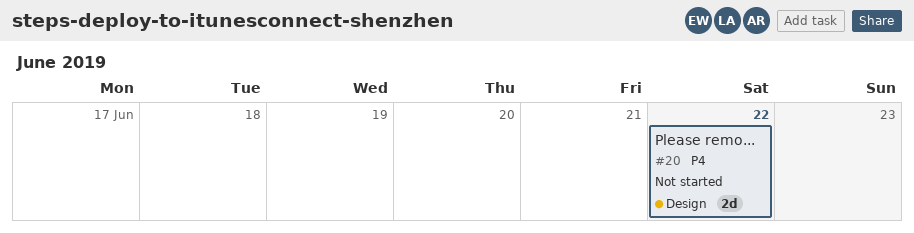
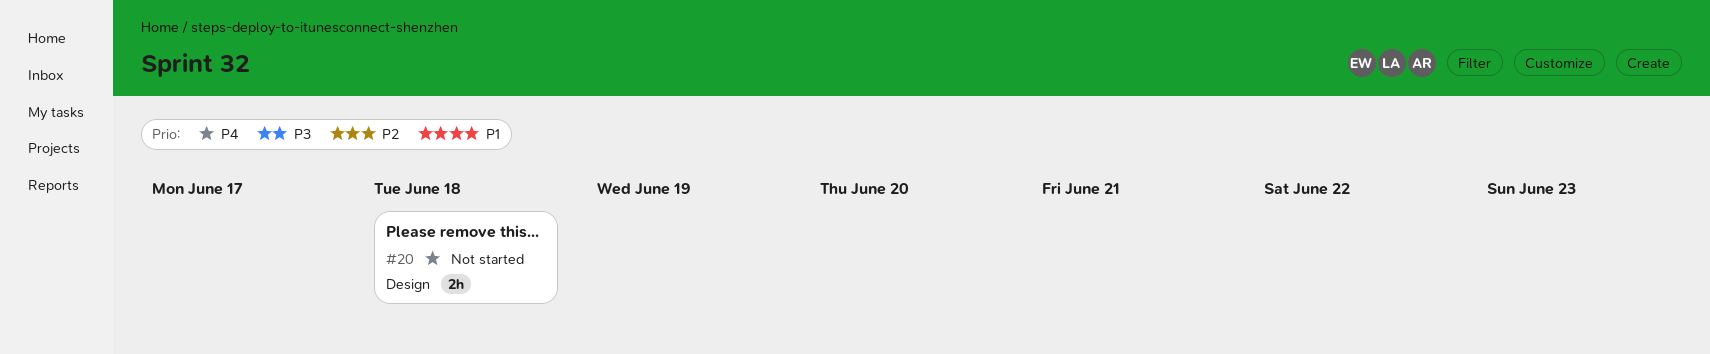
#20, estimate: 2d -> 2h
#20, due: Jun 22 -> Jun 18

